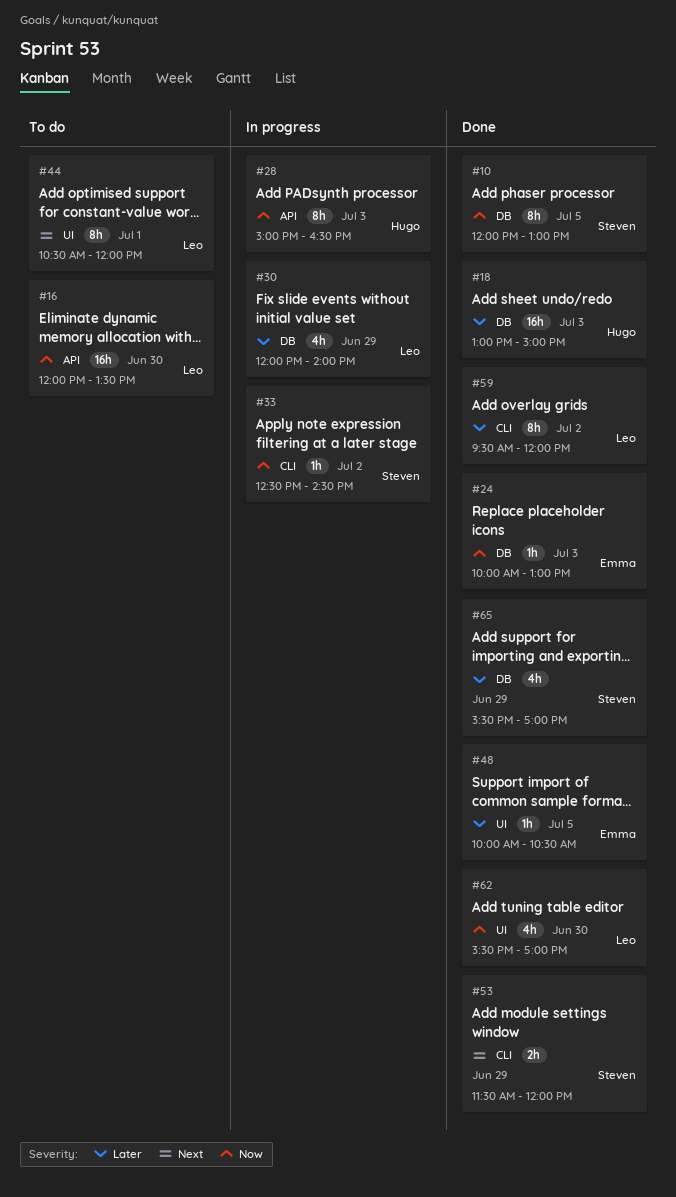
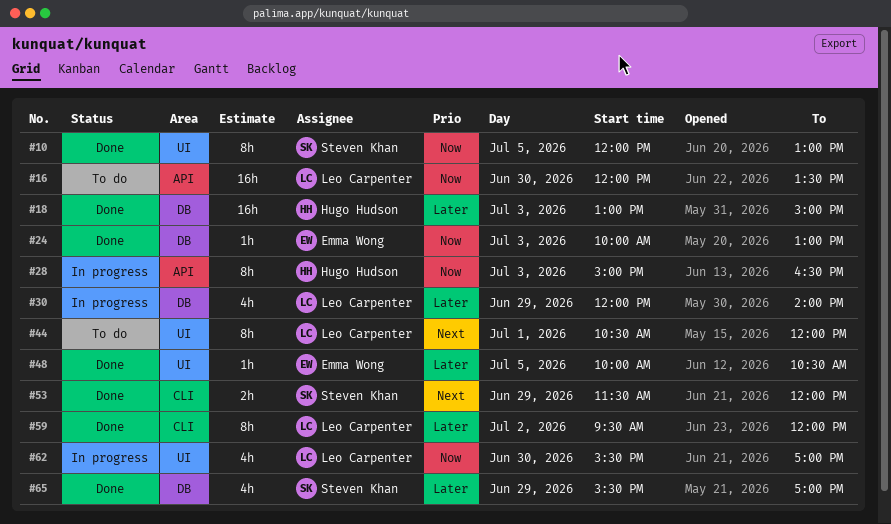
#10, label: DB -> UI
#33: present -> none
#62, status: Done -> In progress

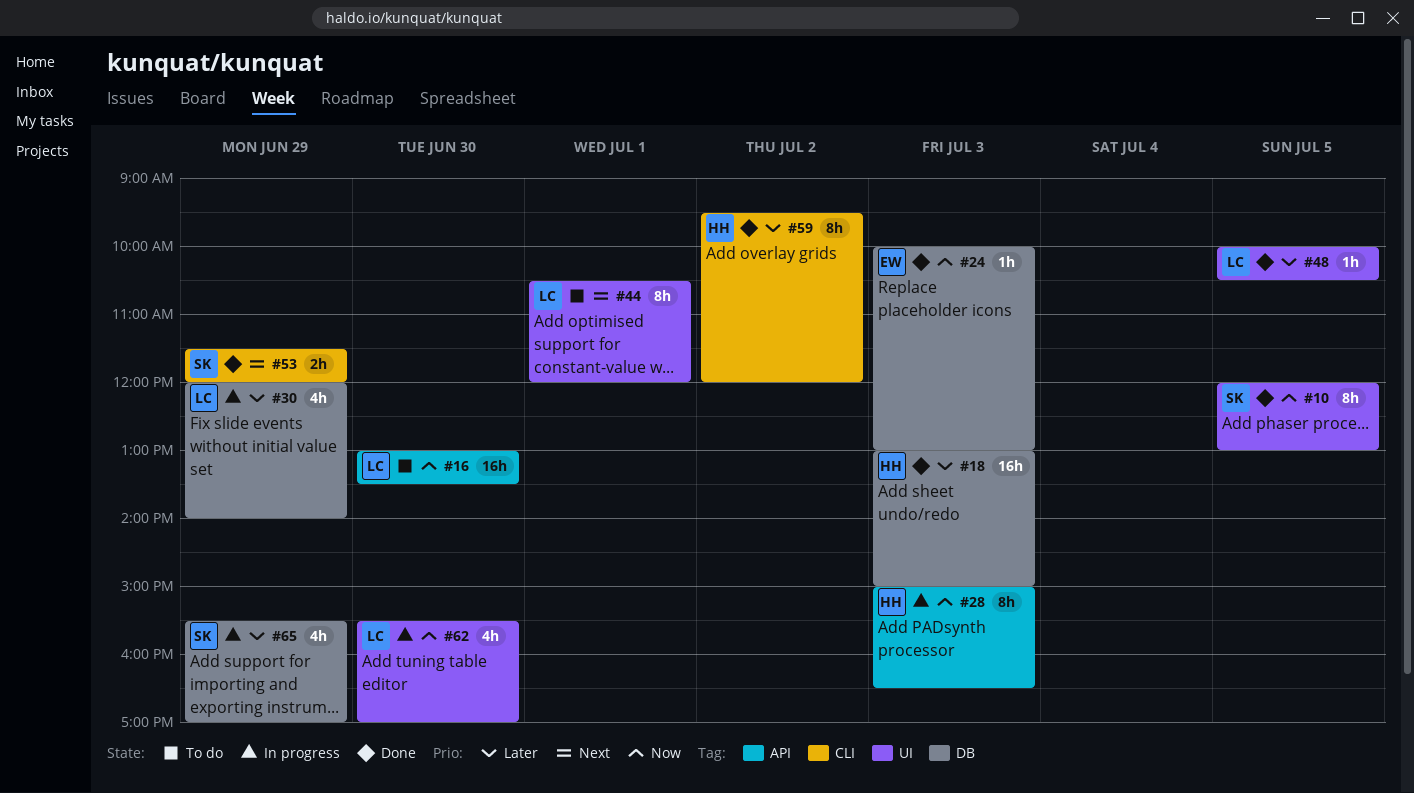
#16, begins: 12:00 -> 13:00
#48, owner: Emma Wong -> Leo Carpenter
#59, owner: Leo Carpenter -> Hugo Hudson
#65, status: Done -> In progress

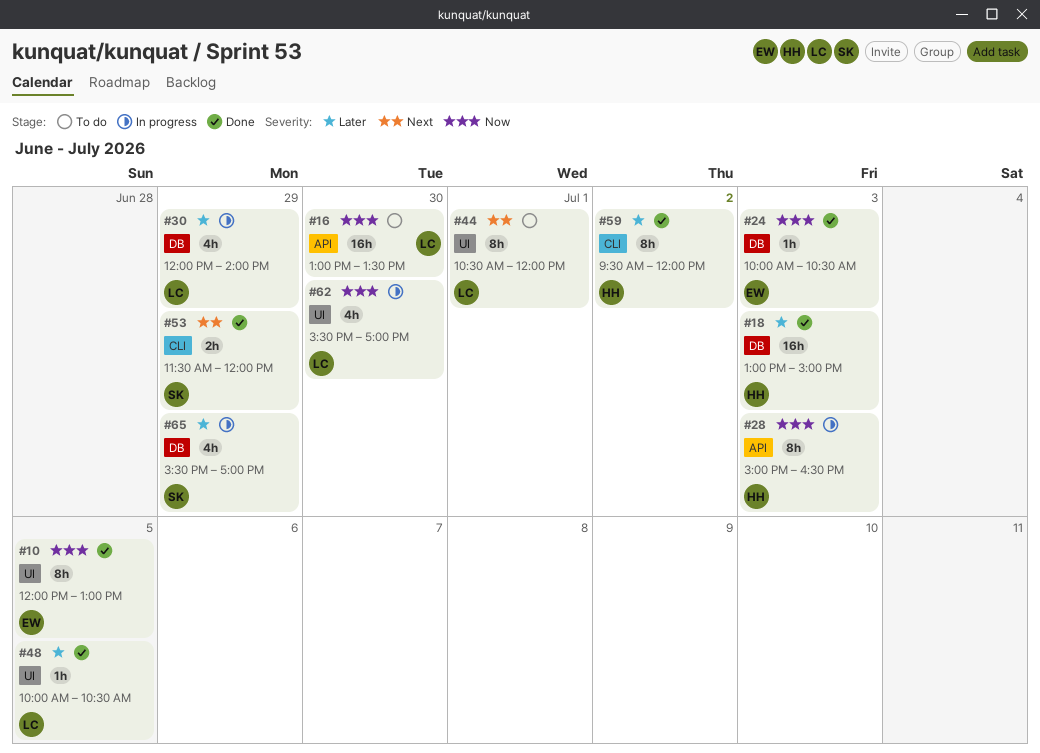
#10, owner: SK -> EW
#24, ends: 13:00 -> 10:30

